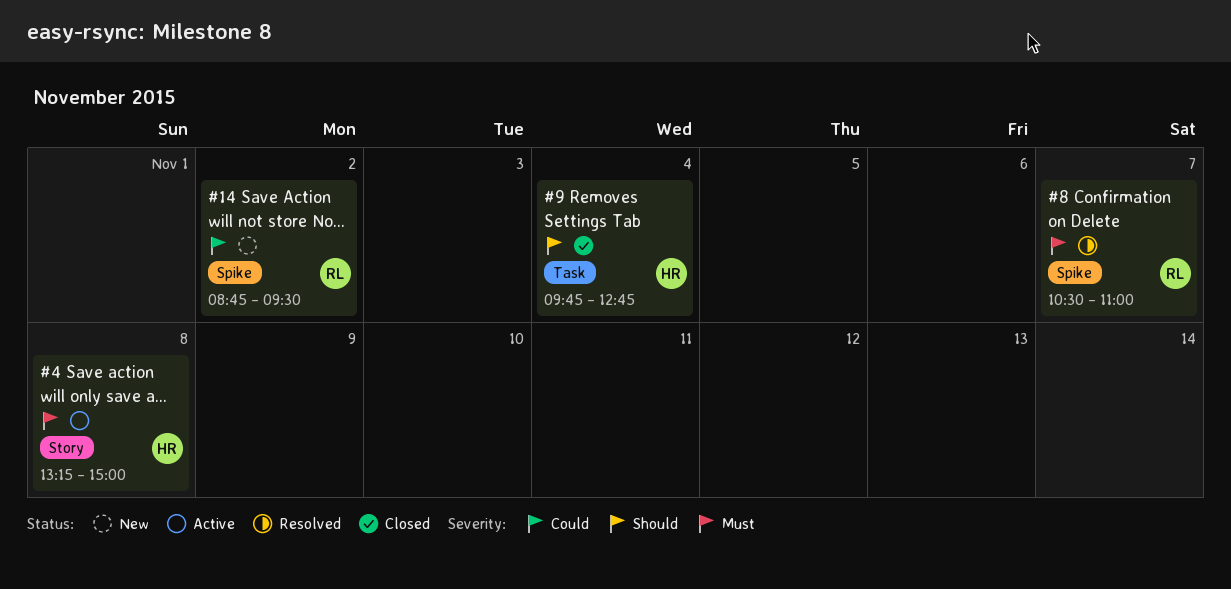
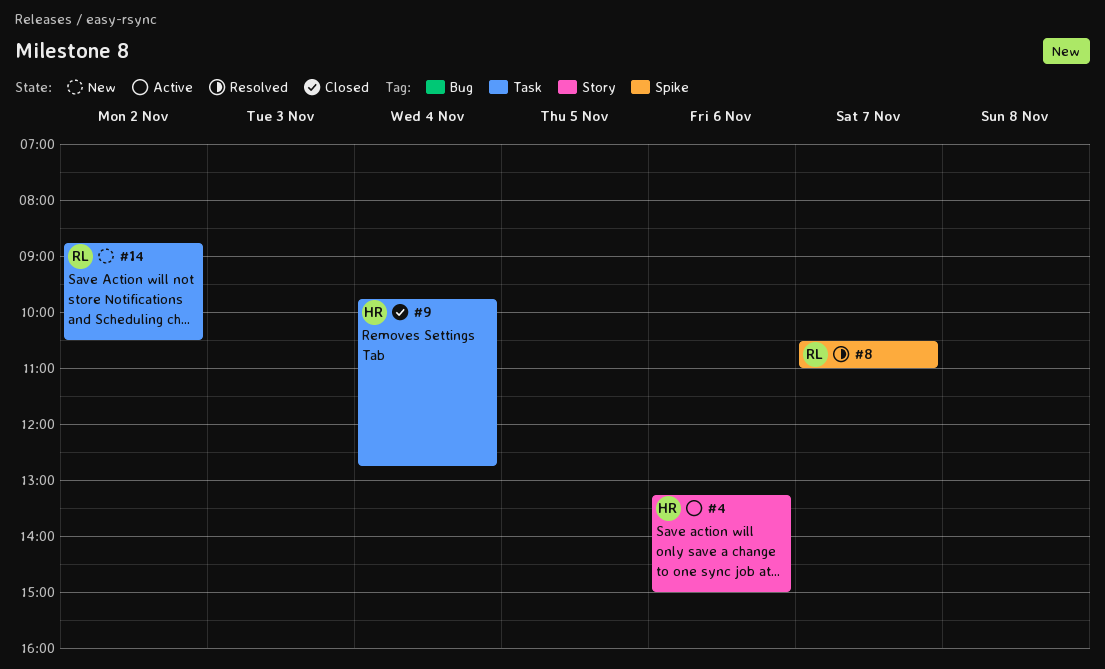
#4, day: Nov 8 -> Nov 6
#14, label: Spike -> Task
#14, ends: 09:30 -> 10:30

